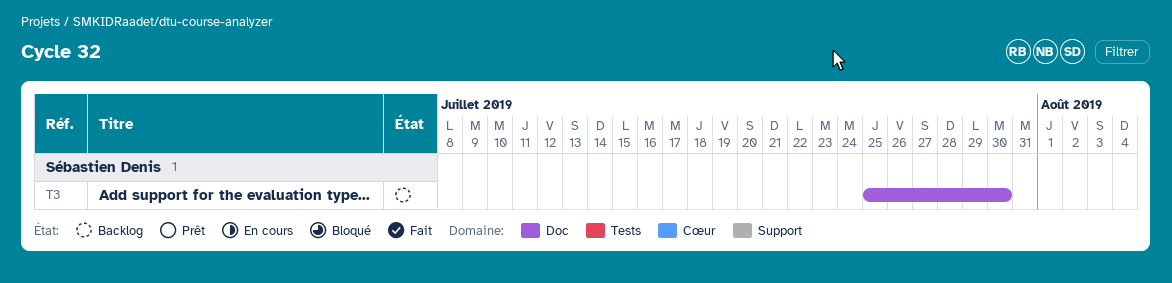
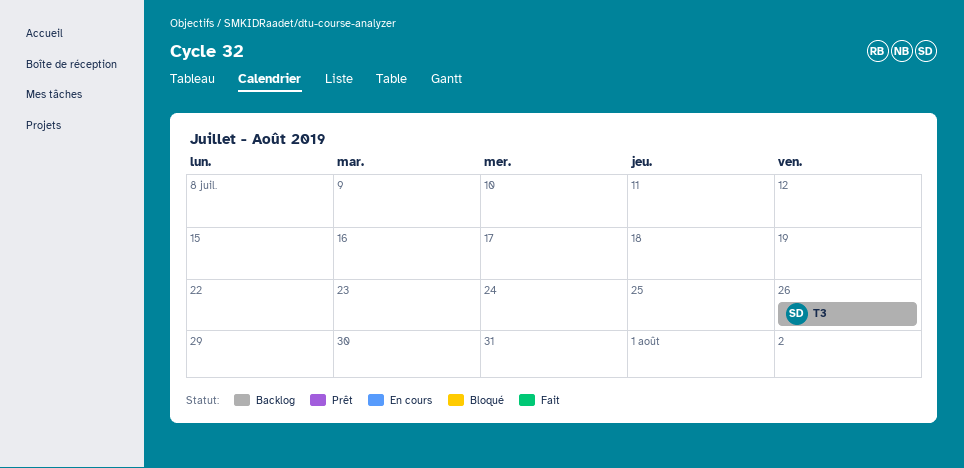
T3, start: Jul 25 -> Jul 26
T3, due: Jul 30 -> Jul 26

